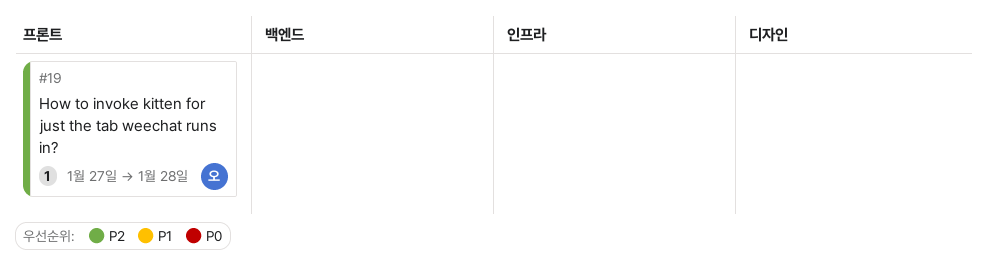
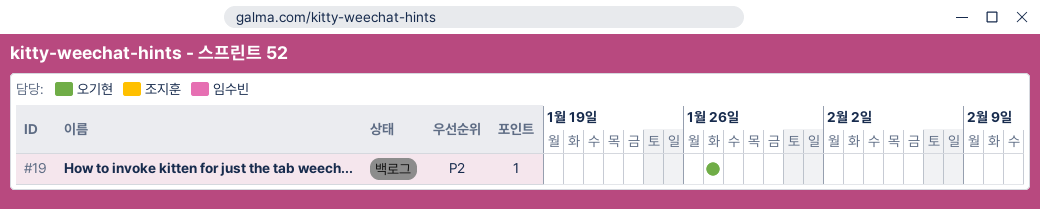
#19, due: Jan 28 -> Jan 27

